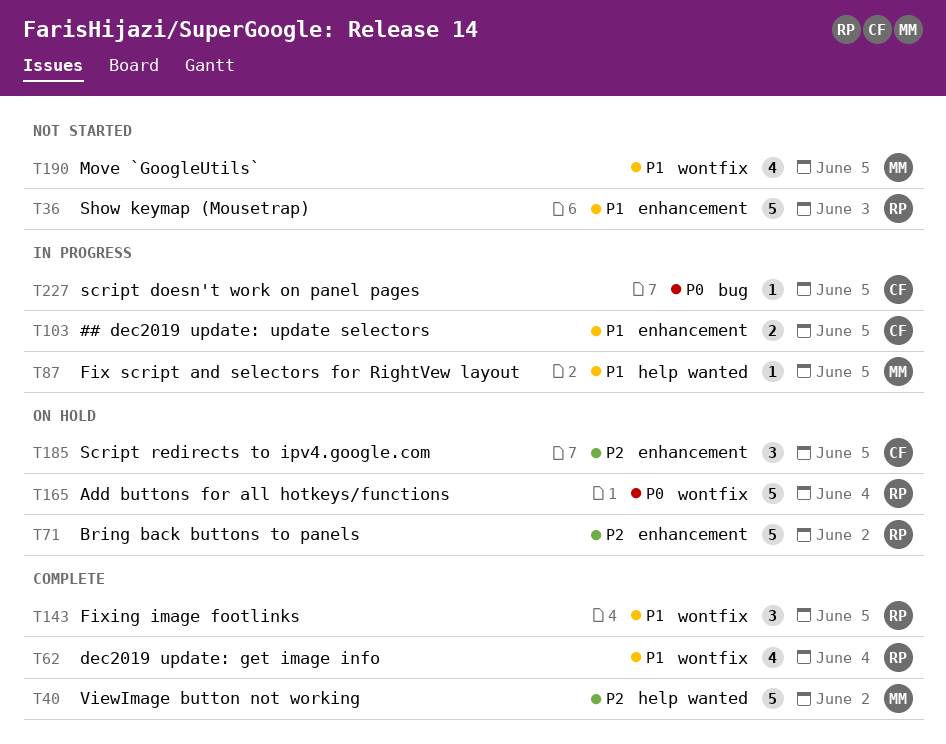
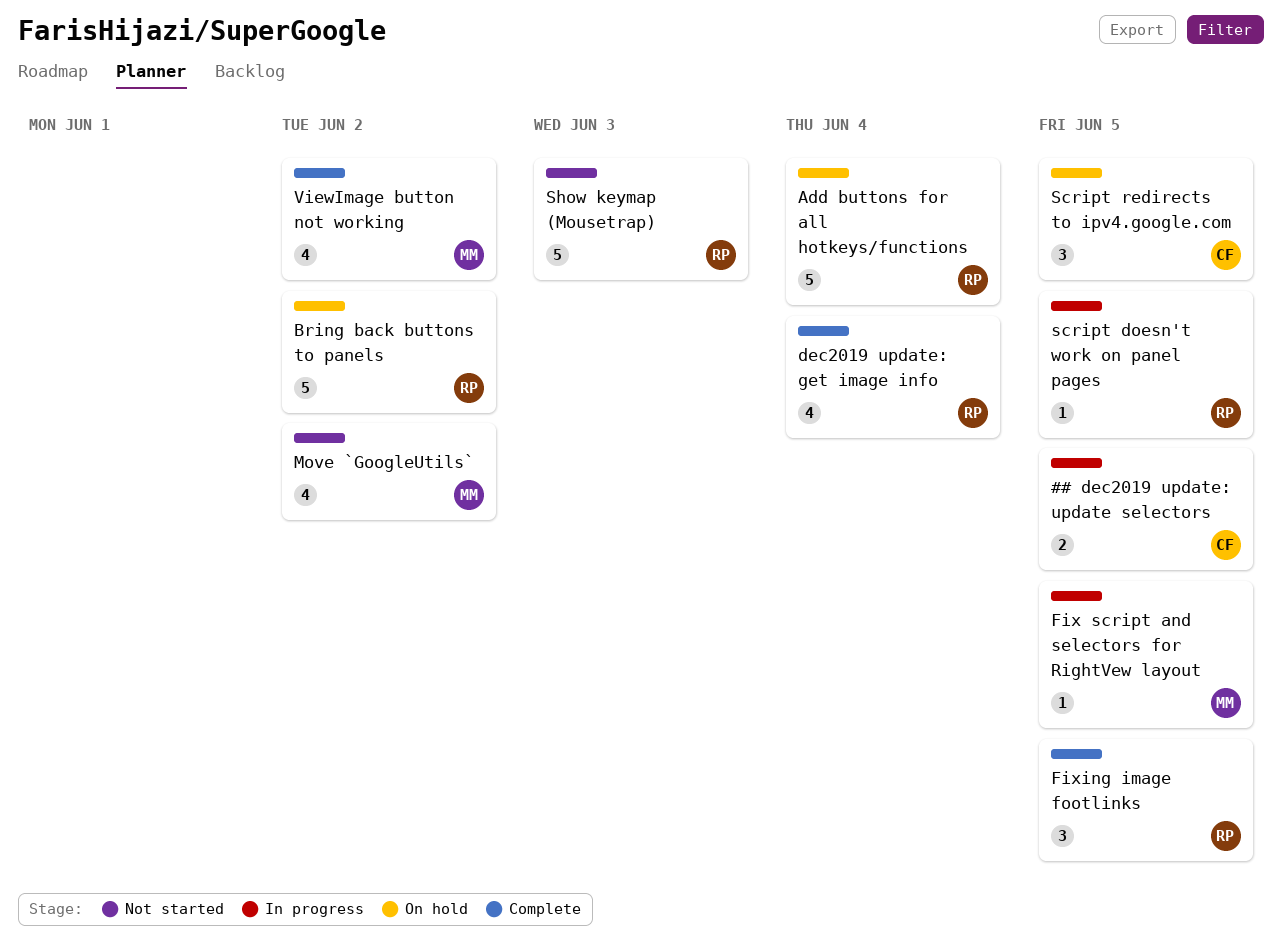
Move `GoogleUtils`, due: Jun 5 -> Jun 2
script doesn't work on panel pages, owner: CF -> RP
ViewImage button not working, estimate: 5 -> 4

